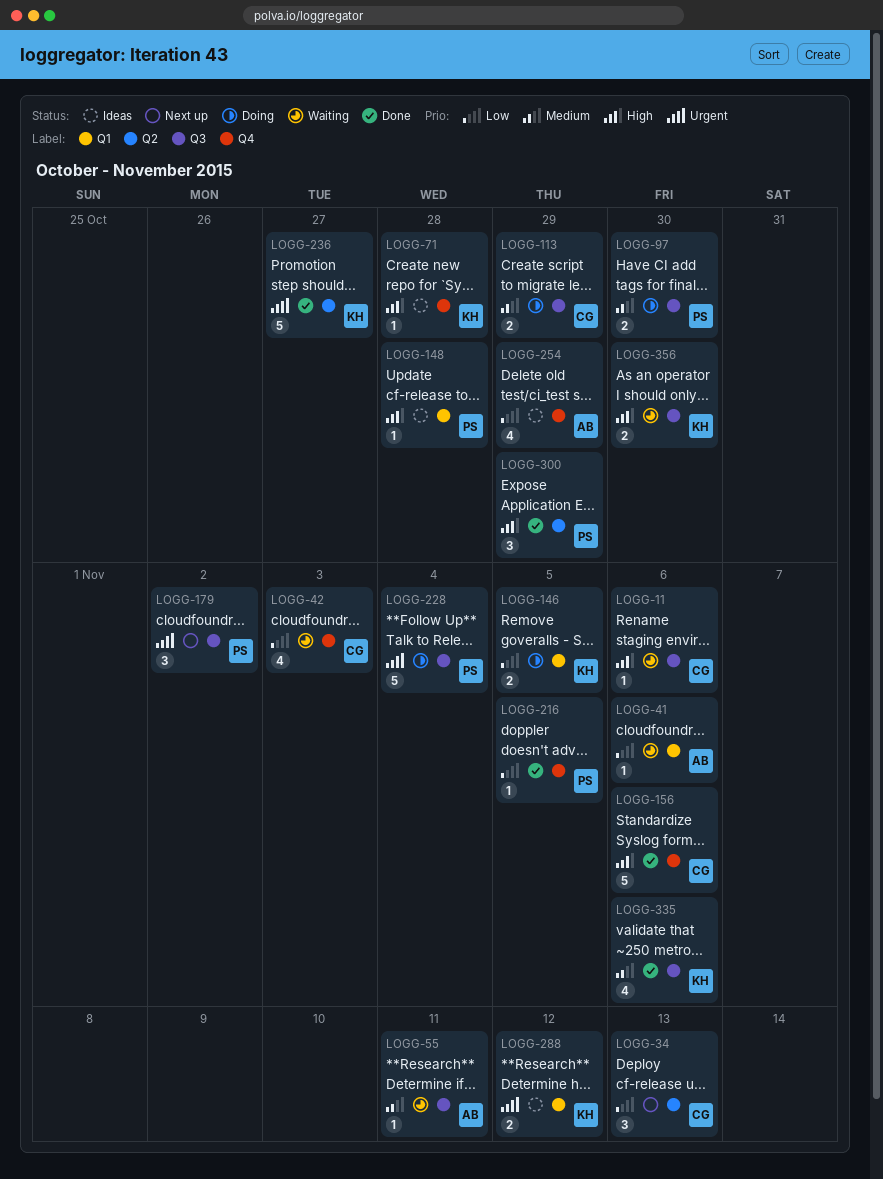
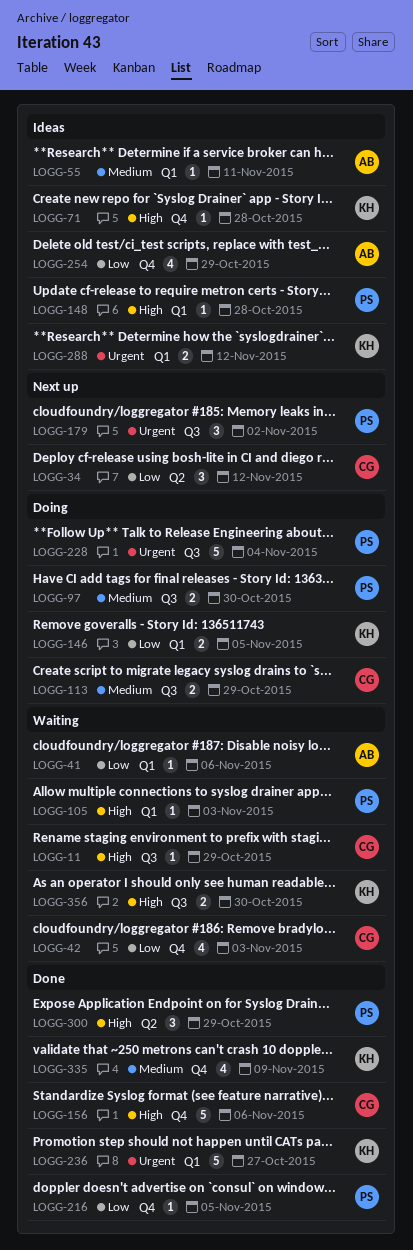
LOGG-11, due: Nov 6 -> Oct 29
LOGG-34, due: Nov 13 -> Nov 12
LOGG-55, status: Waiting -> Ideas
LOGG-55, label: Q3 -> Q1
LOGG-105: none -> present
LOGG-236, label: Q2 -> Q1
LOGG-335, label: Q3 -> Q4
LOGG-335, due: Nov 6 -> Nov 9

